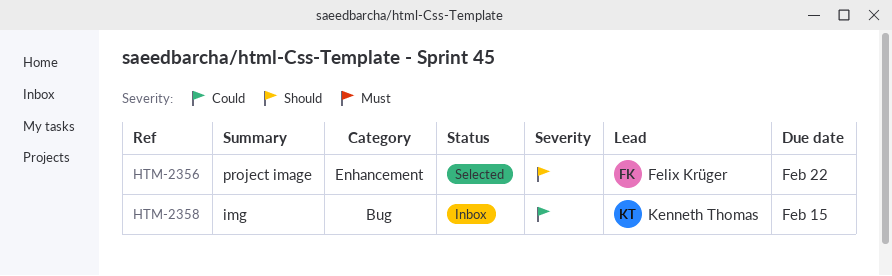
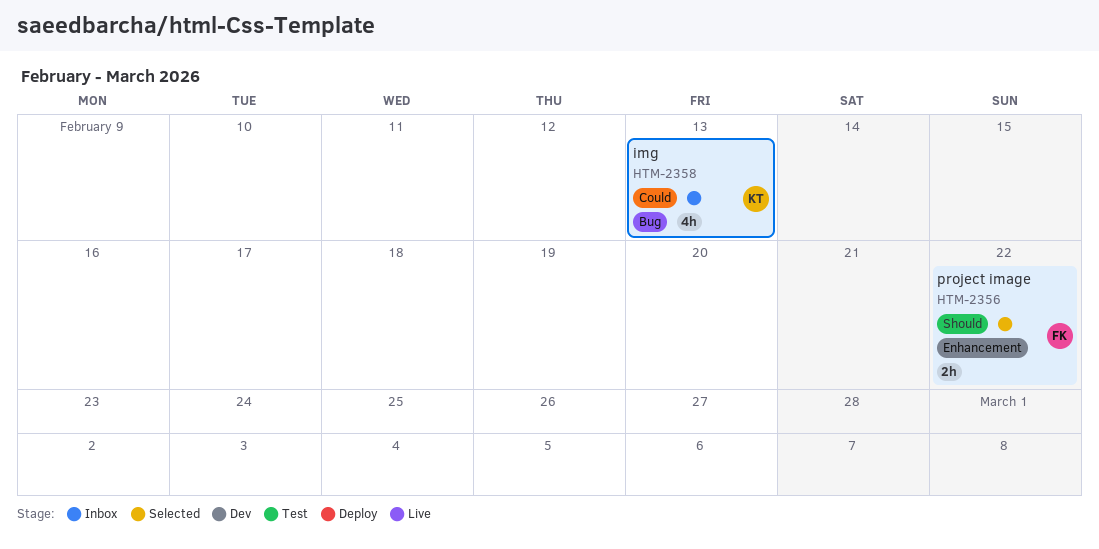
HTM-2358, due: Feb 15 -> Feb 13

